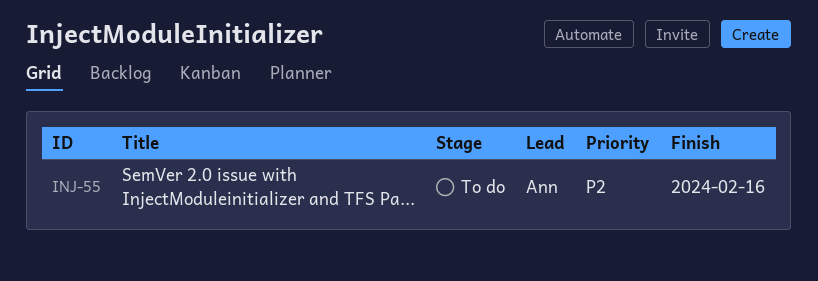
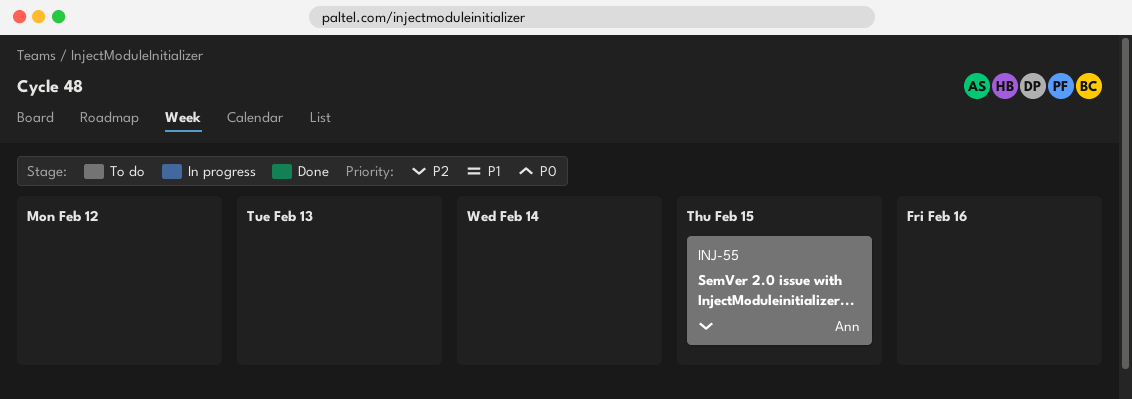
INJ-55, due: Feb 16 -> Feb 15

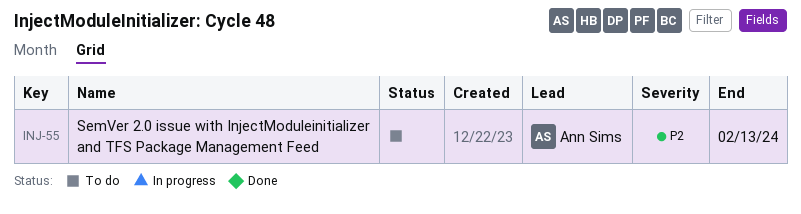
INJ-55, due: Feb 15 -> Feb 13

